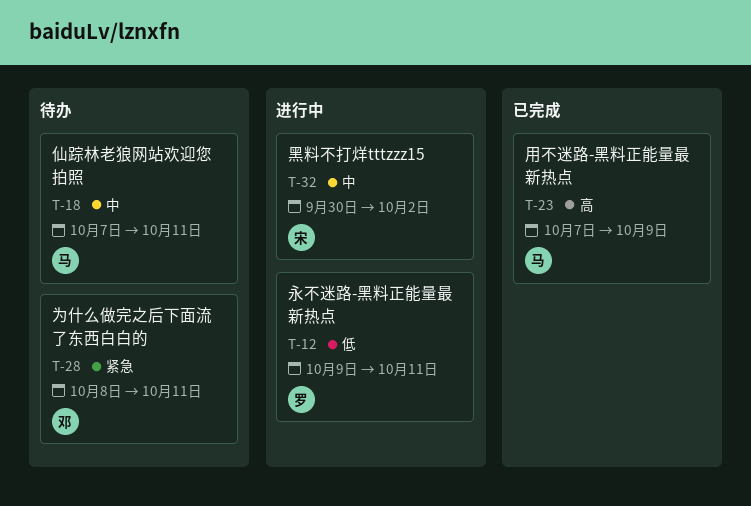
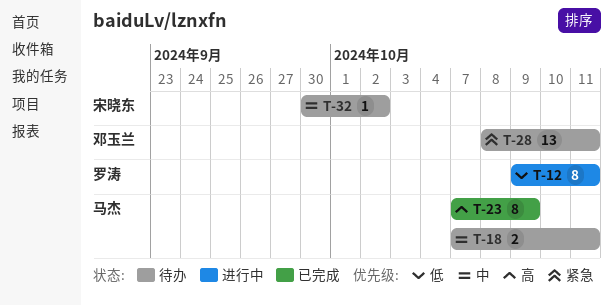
T-32, status: 进行中 -> 待办

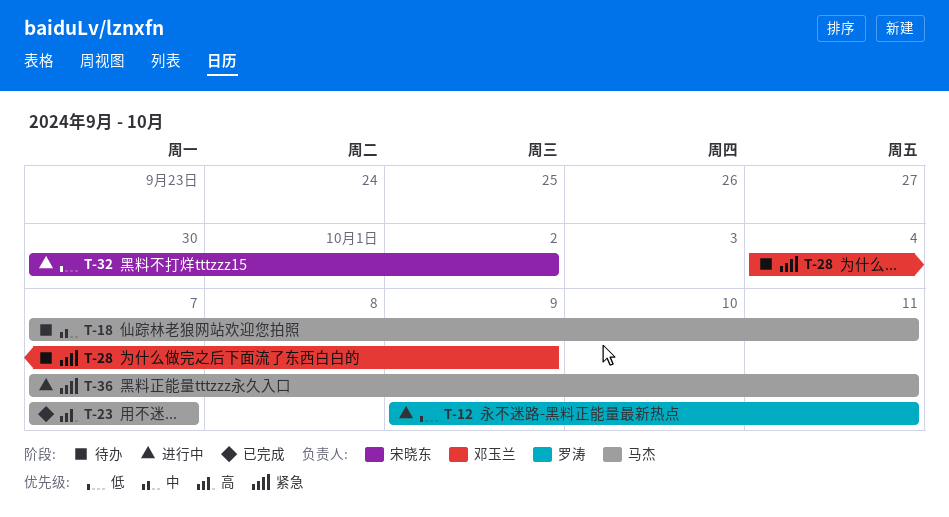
T-23, due: Oct 9 -> Oct 7
T-28, start: Oct 8 -> Oct 4
T-28, due: Oct 11 -> Oct 9
T-32, status: 待办 -> 进行中
T-32, priority: 中 -> 低
T-36: none -> present

